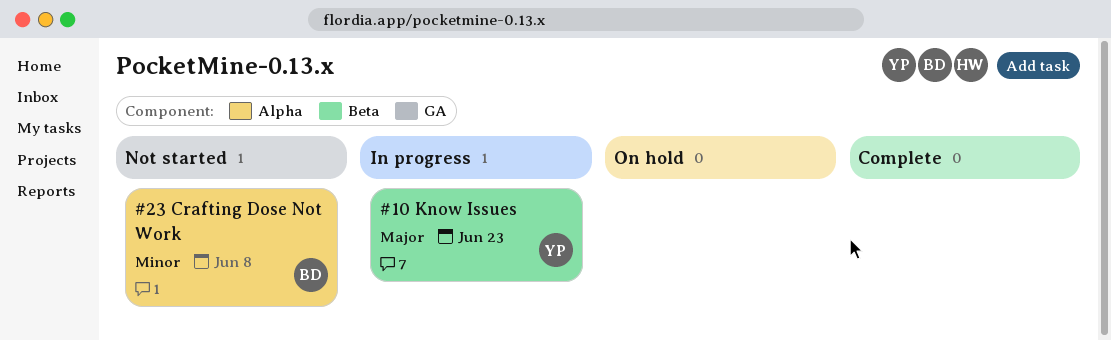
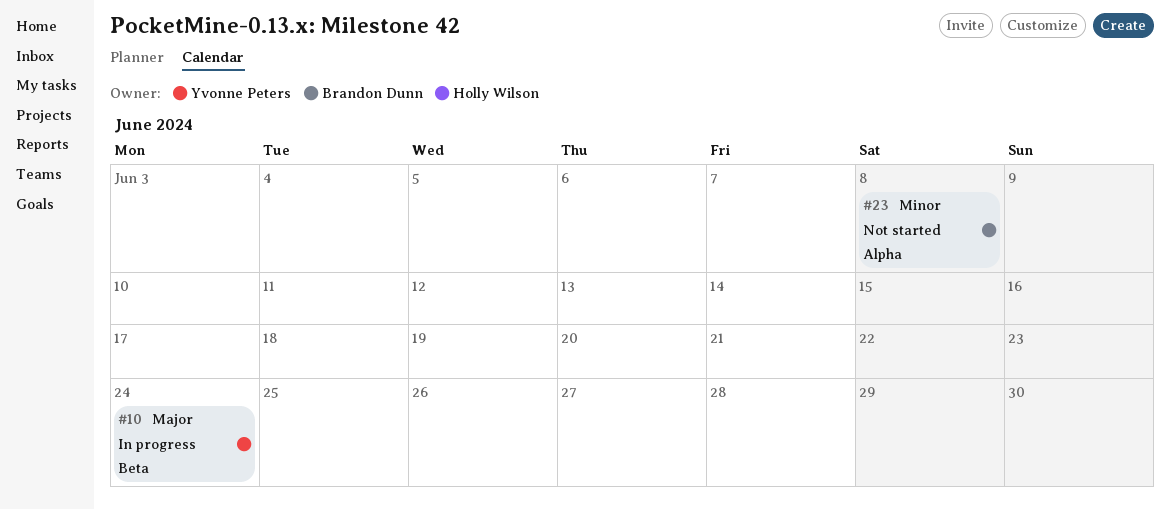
#10, due: Jun 23 -> Jun 24

